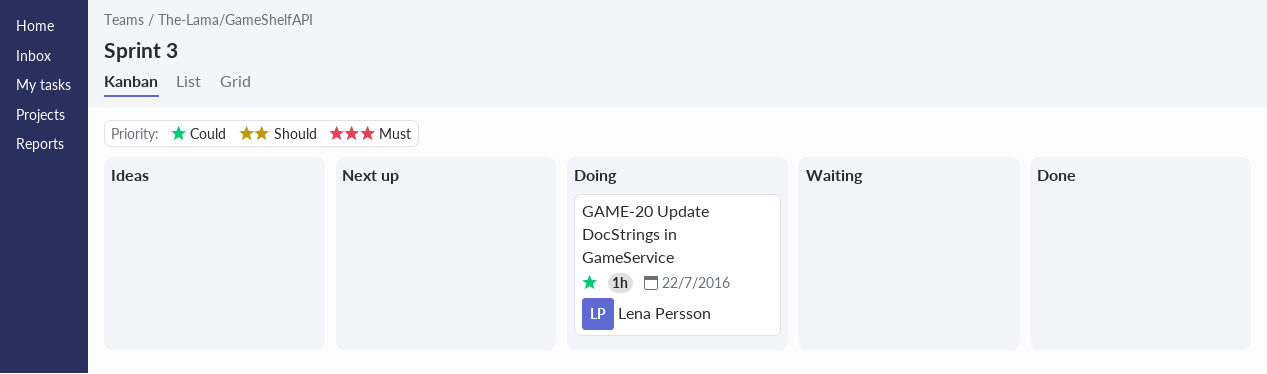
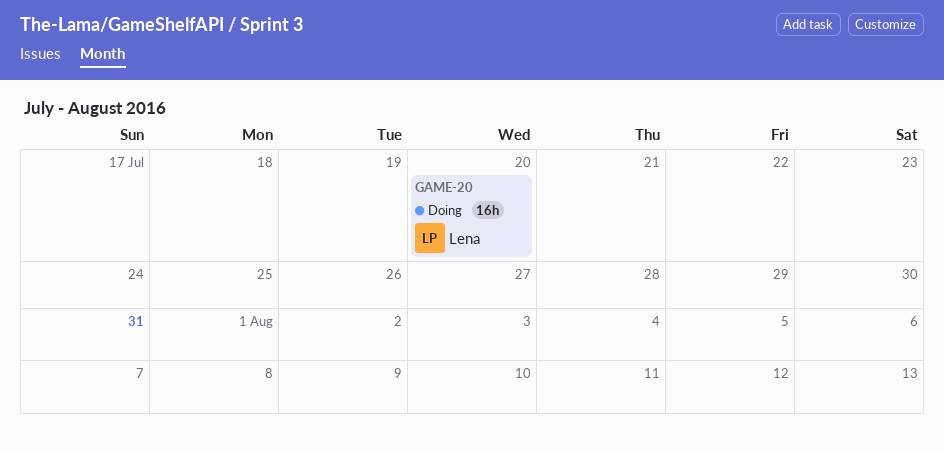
GAME-20, estimate: 1h -> 16h
GAME-20, due: Jul 22 -> Jul 20

